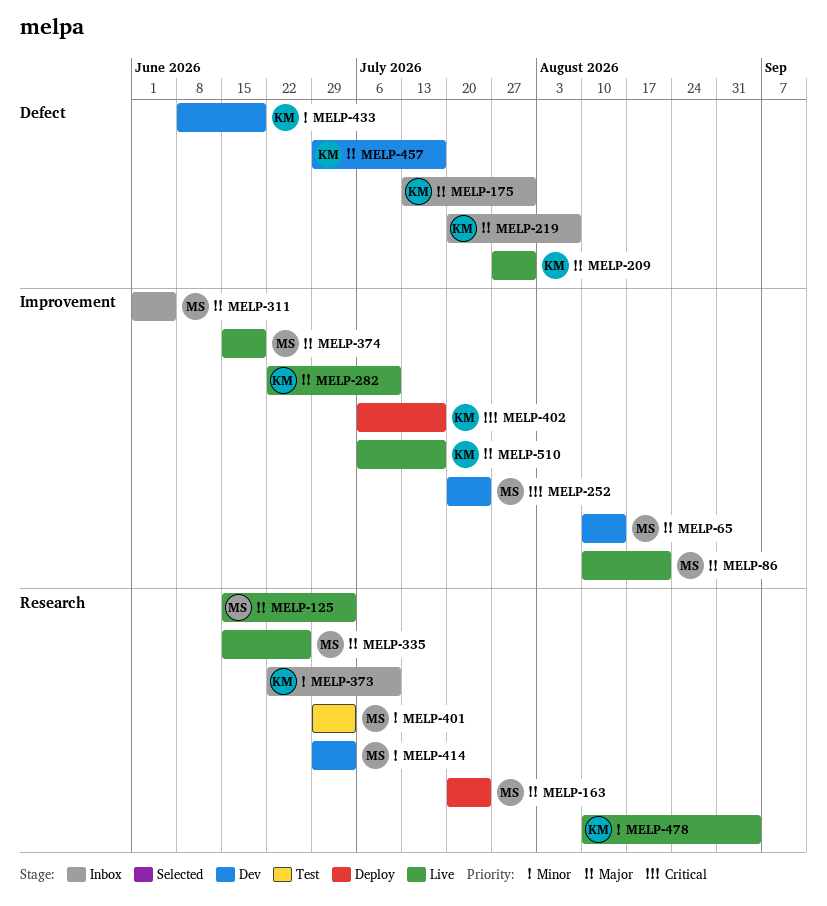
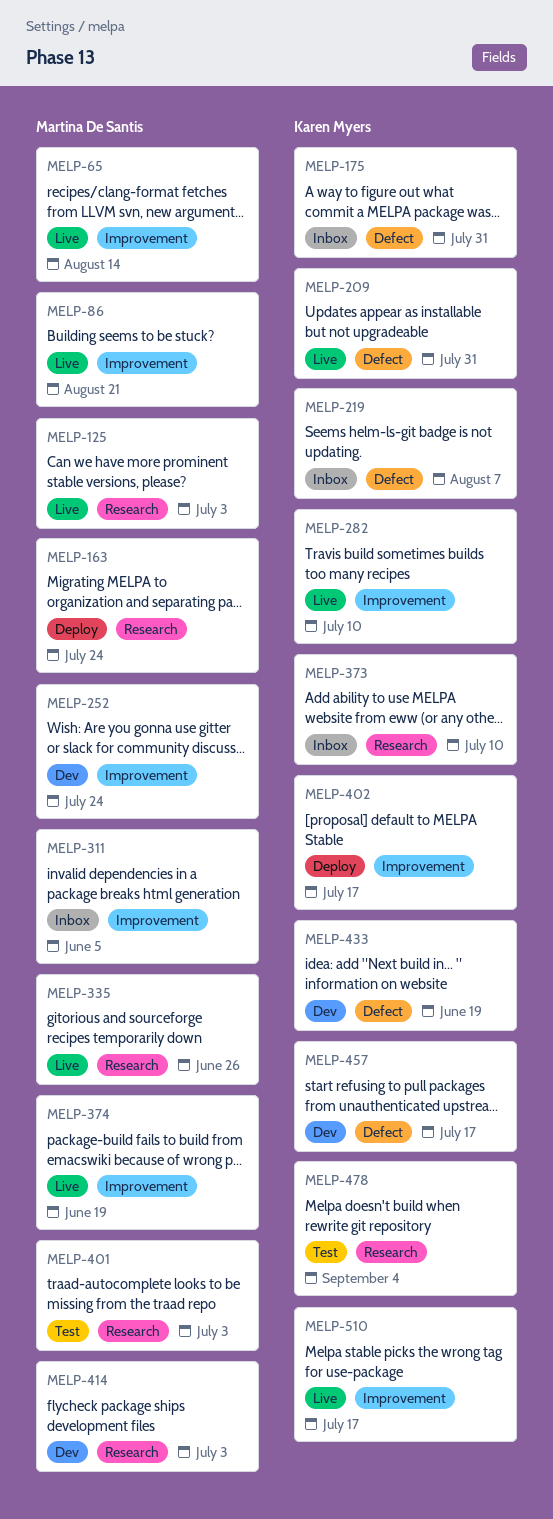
MELP-65, status: Dev -> Live
MELP-478, status: Live -> Test

